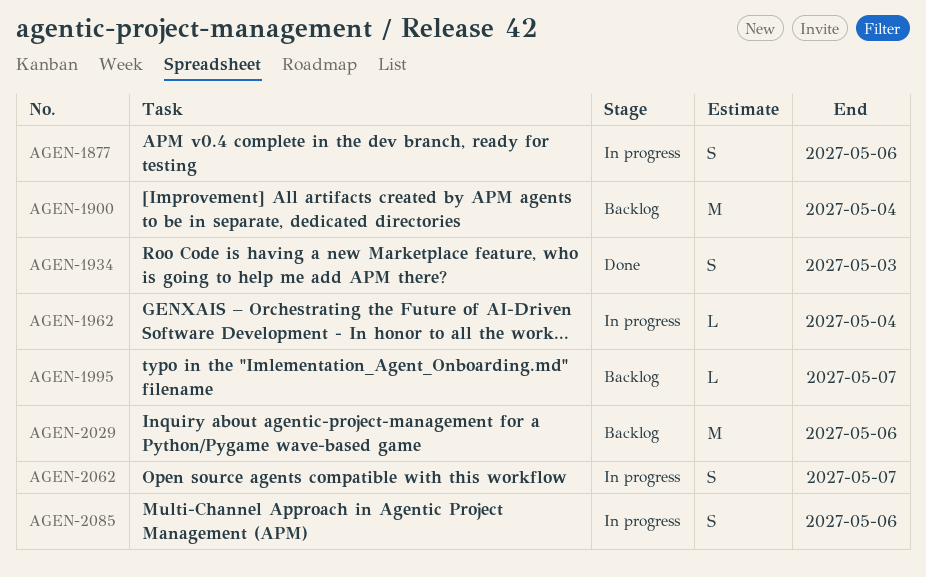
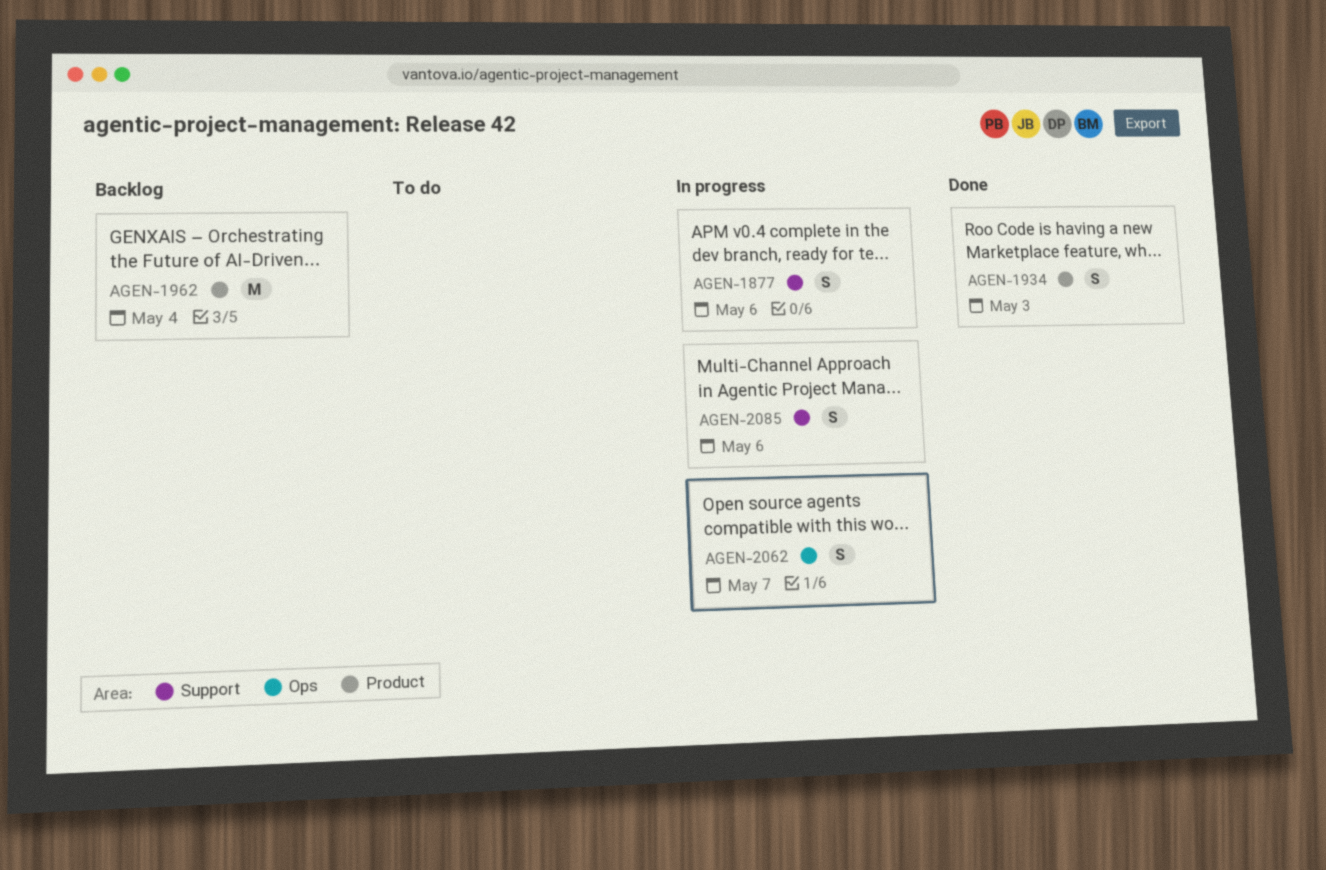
AGEN-1900: present -> none
AGEN-1962, status: In progress -> Backlog
AGEN-1962, estimate: L -> M
AGEN-1995: present -> none
AGEN-2029: present -> none

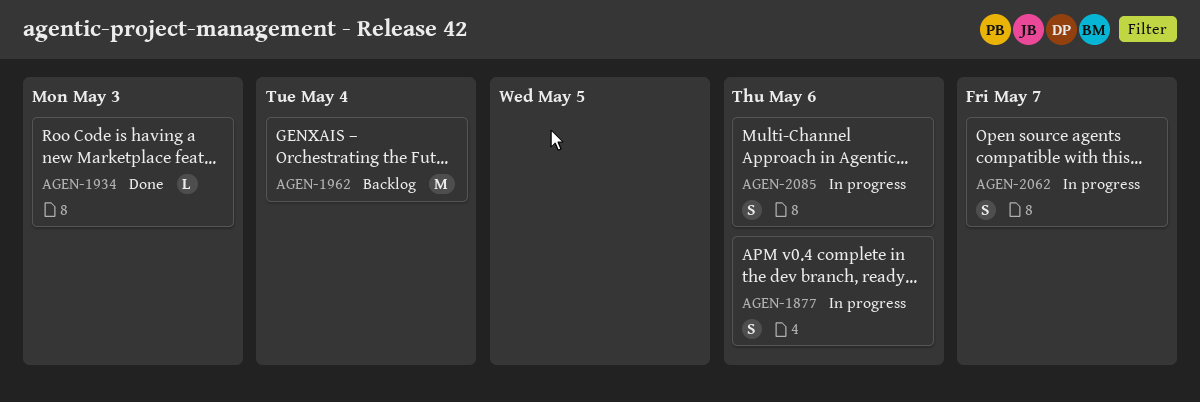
AGEN-1934, estimate: S -> L

